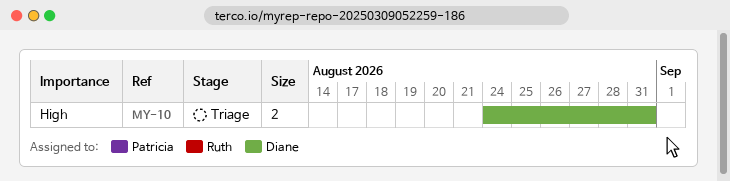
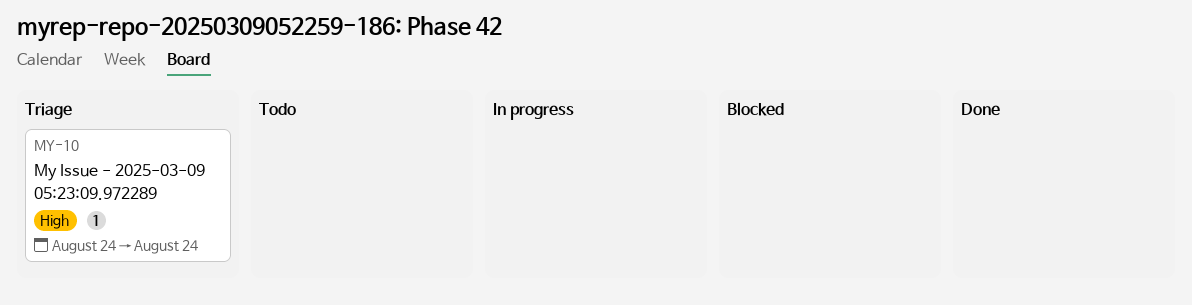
MY-10, estimate: 2 -> 1
MY-10, due: Aug 31 -> Aug 24

